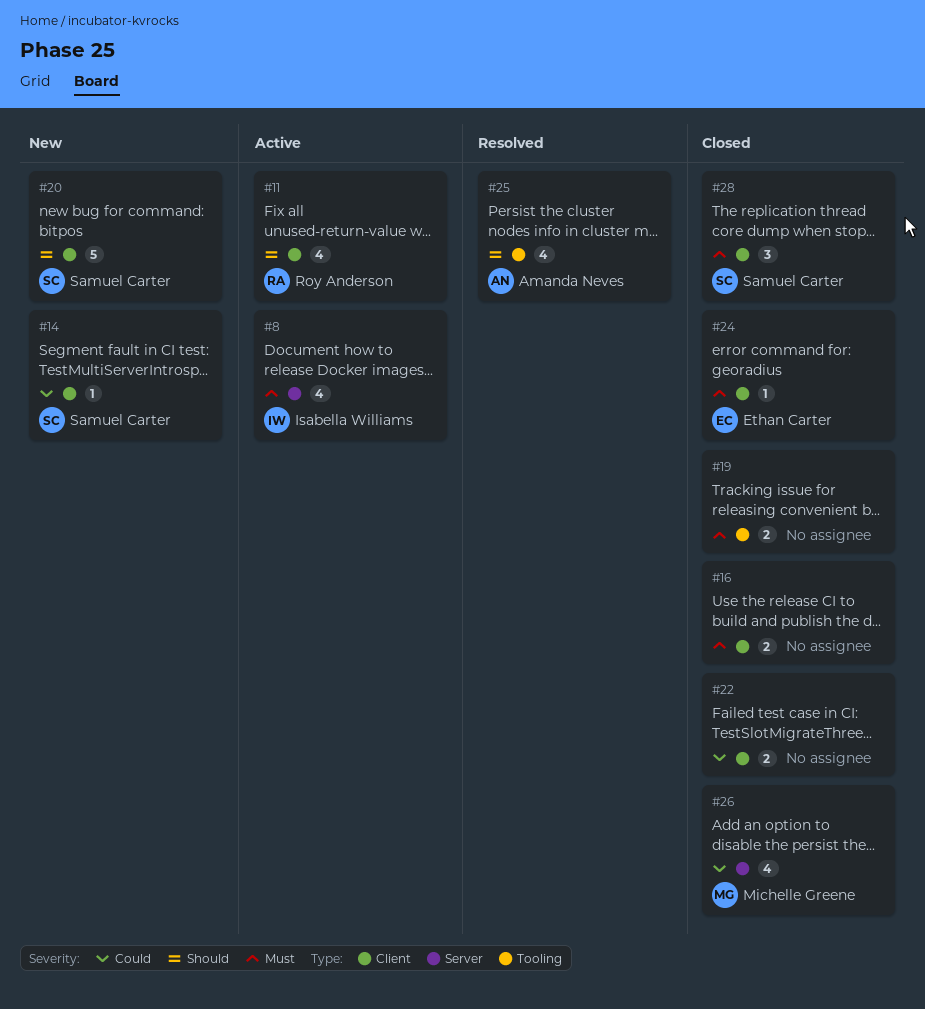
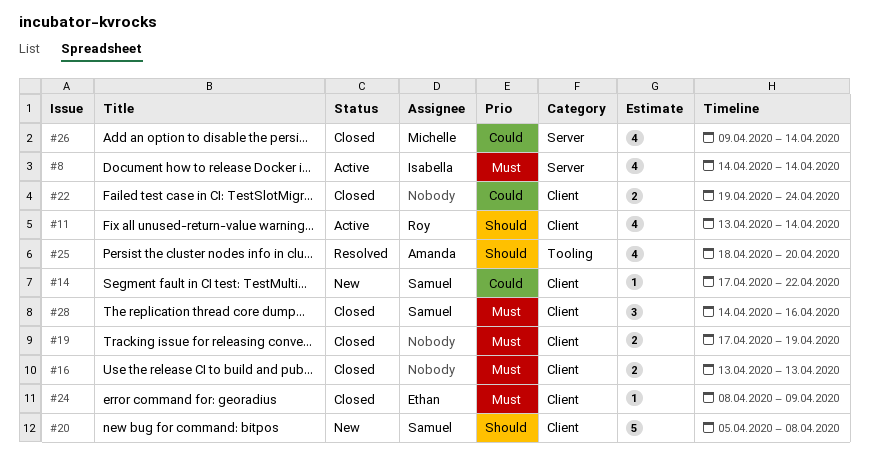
#19, label: Tooling -> Client

